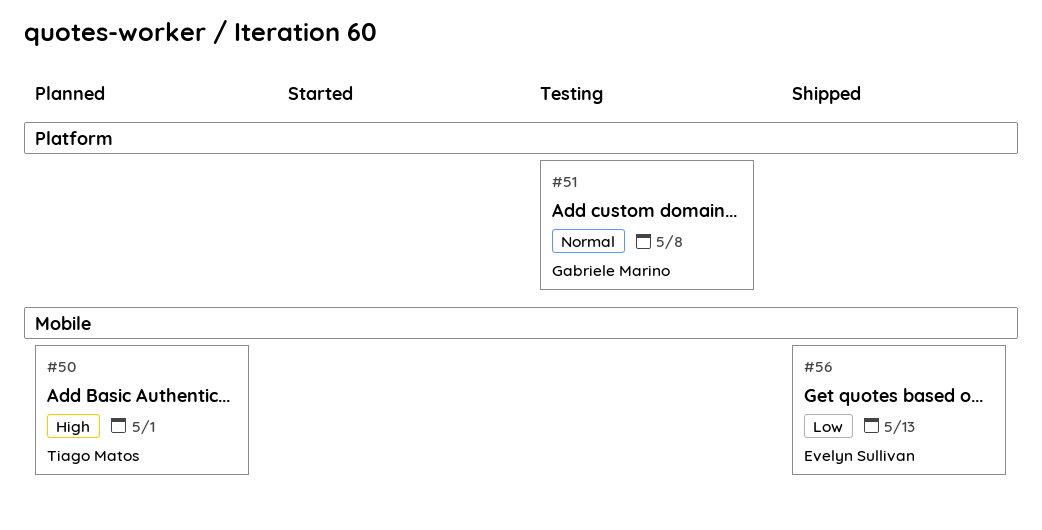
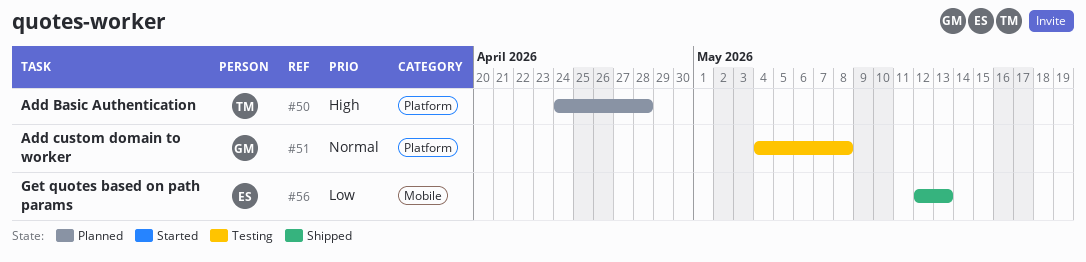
#50, label: Mobile -> Platform
#50, due: May 1 -> Apr 28

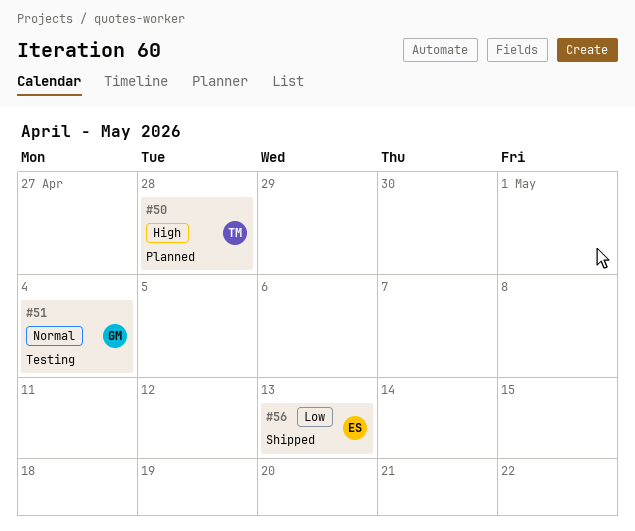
#51, due: May 8 -> May 4

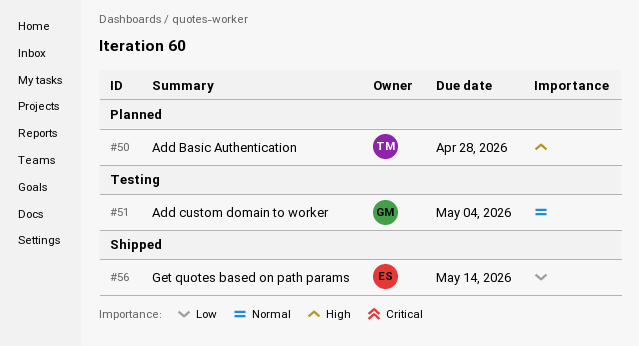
#56, due: May 13 -> May 14

